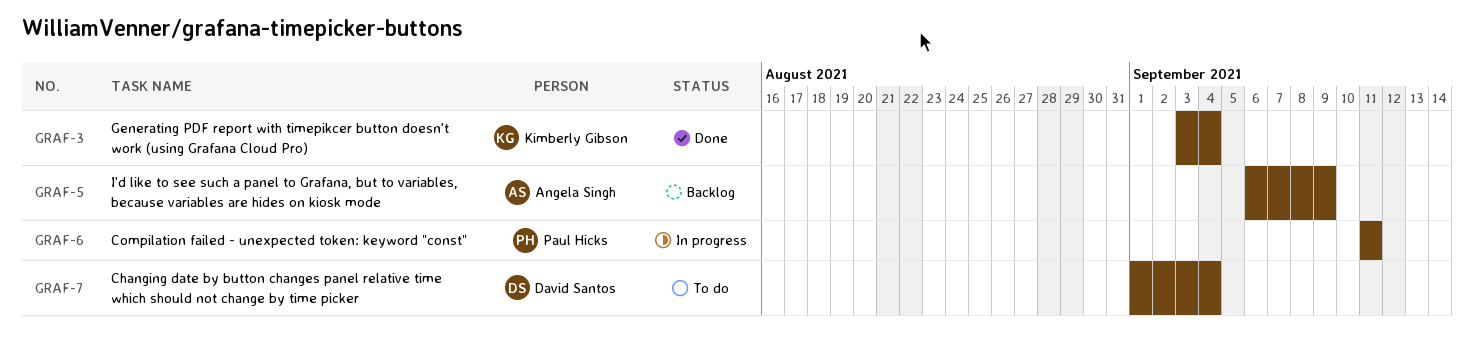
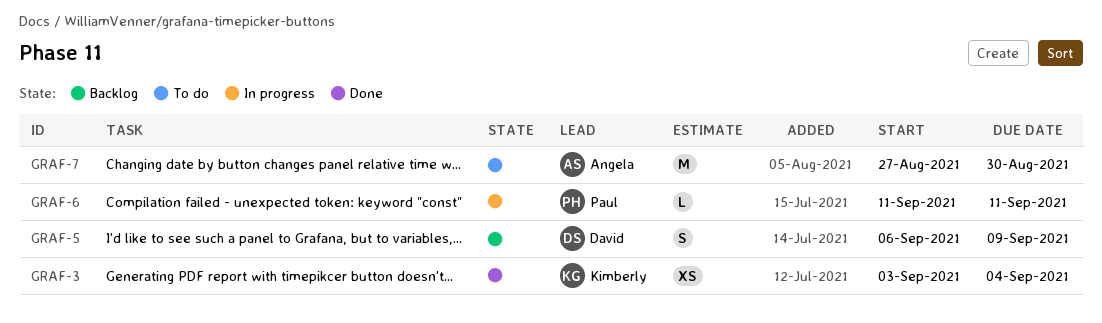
GRAF-5, owner: Angela Singh -> David Santos
GRAF-7, owner: David Santos -> Angela Singh
GRAF-7, start: Sep 1 -> Aug 27
GRAF-7, due: Sep 4 -> Aug 30

